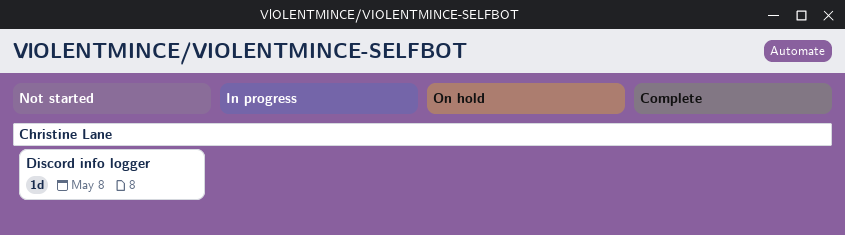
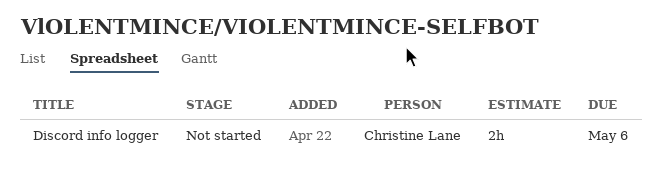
Discord info logger, estimate: 1d -> 2h
Discord info logger, due: May 8 -> May 6

